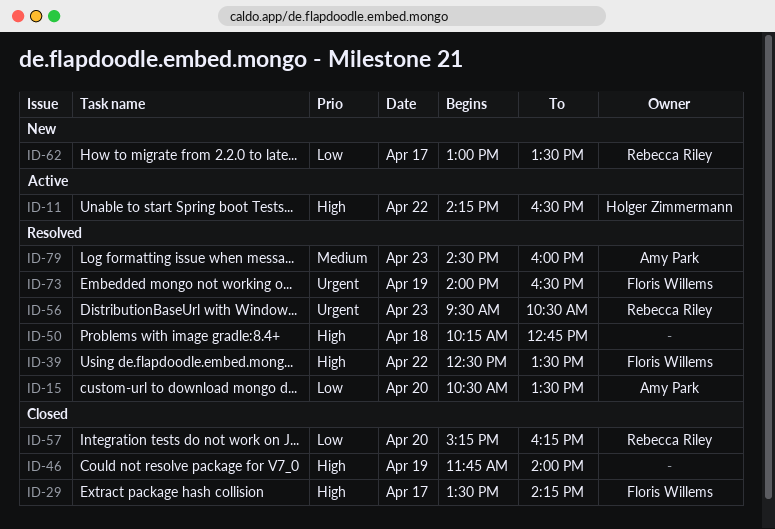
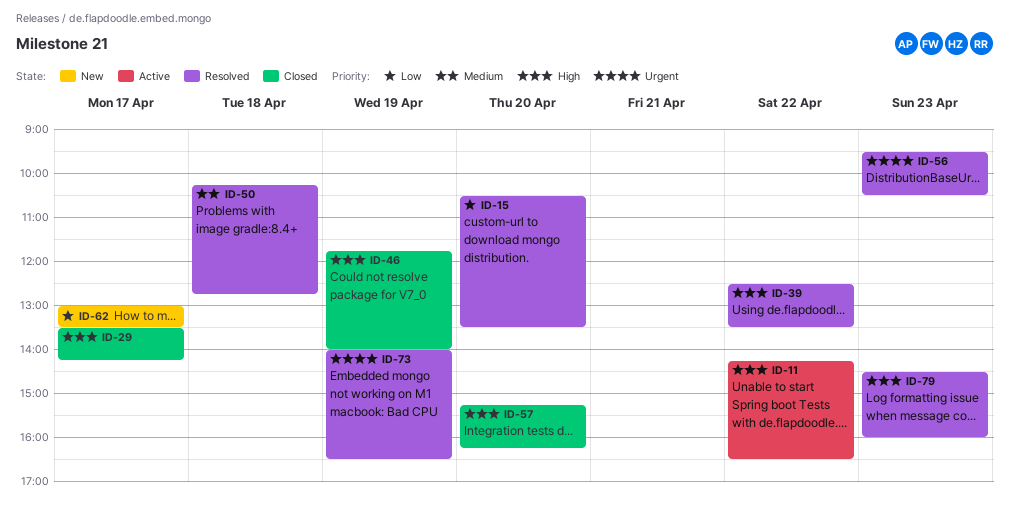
ID-50, priority: High -> Medium
ID-57, priority: Low -> High
ID-79, priority: Medium -> High

